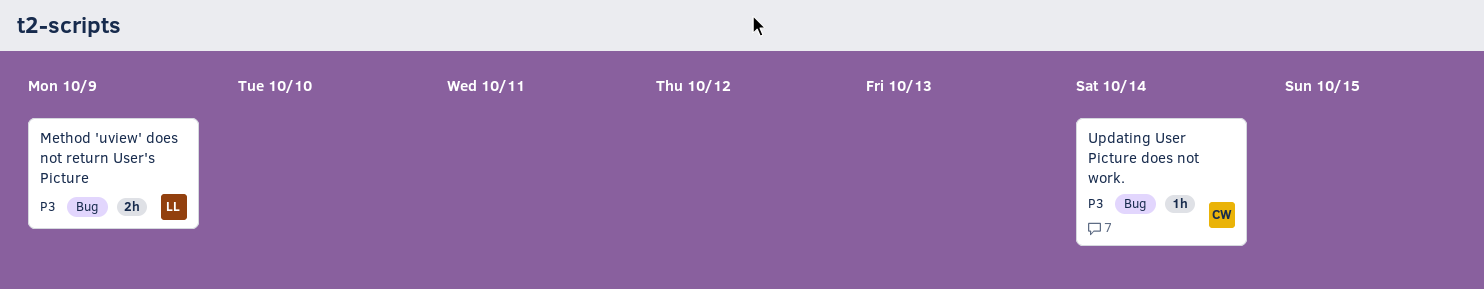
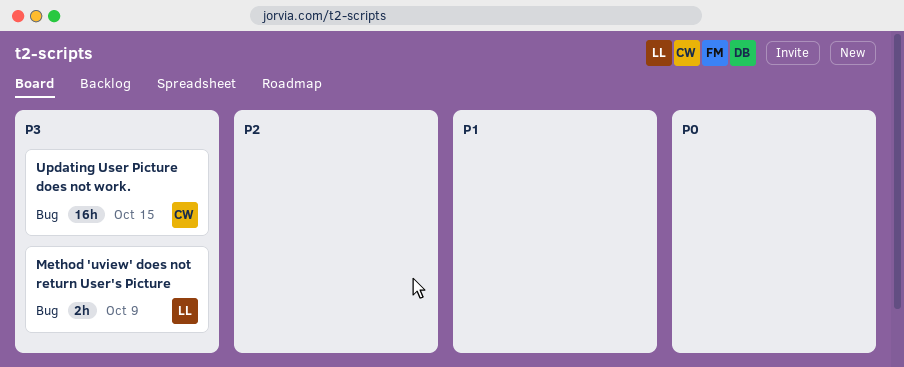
Updating User Picture does not work., estimate: 1h -> 16h
Updating User Picture does not work., due: Oct 14 -> Oct 15

